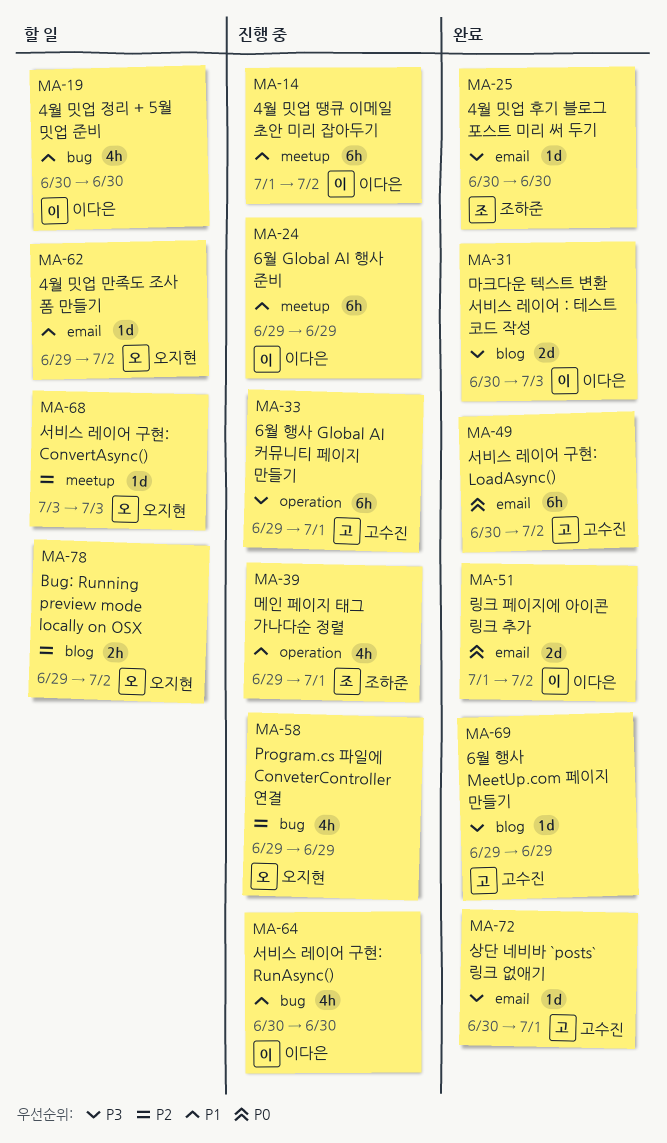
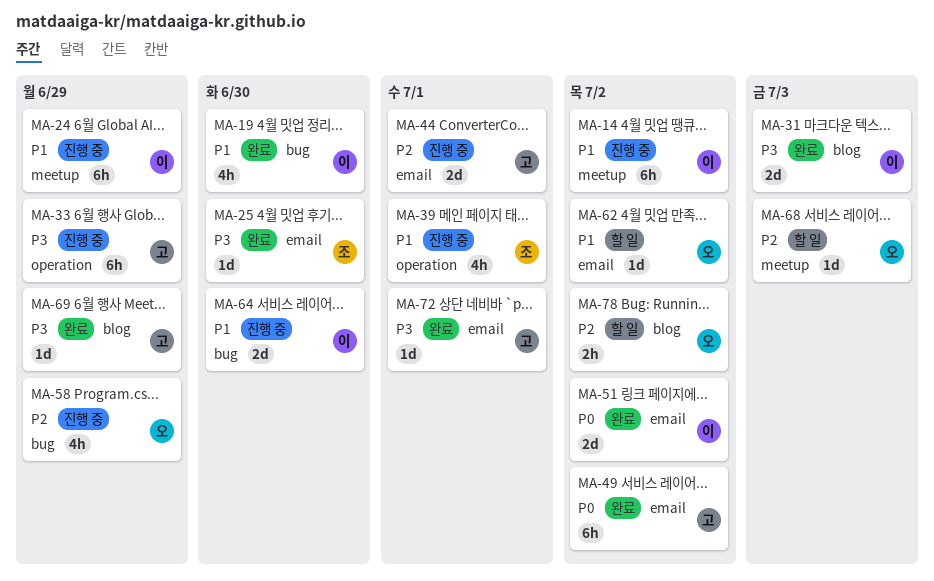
MA-19, status: 할 일 -> 완료
MA-33, due: Jul 1 -> Jun 29
MA-44: none -> present
MA-64, estimate: 4h -> 2d

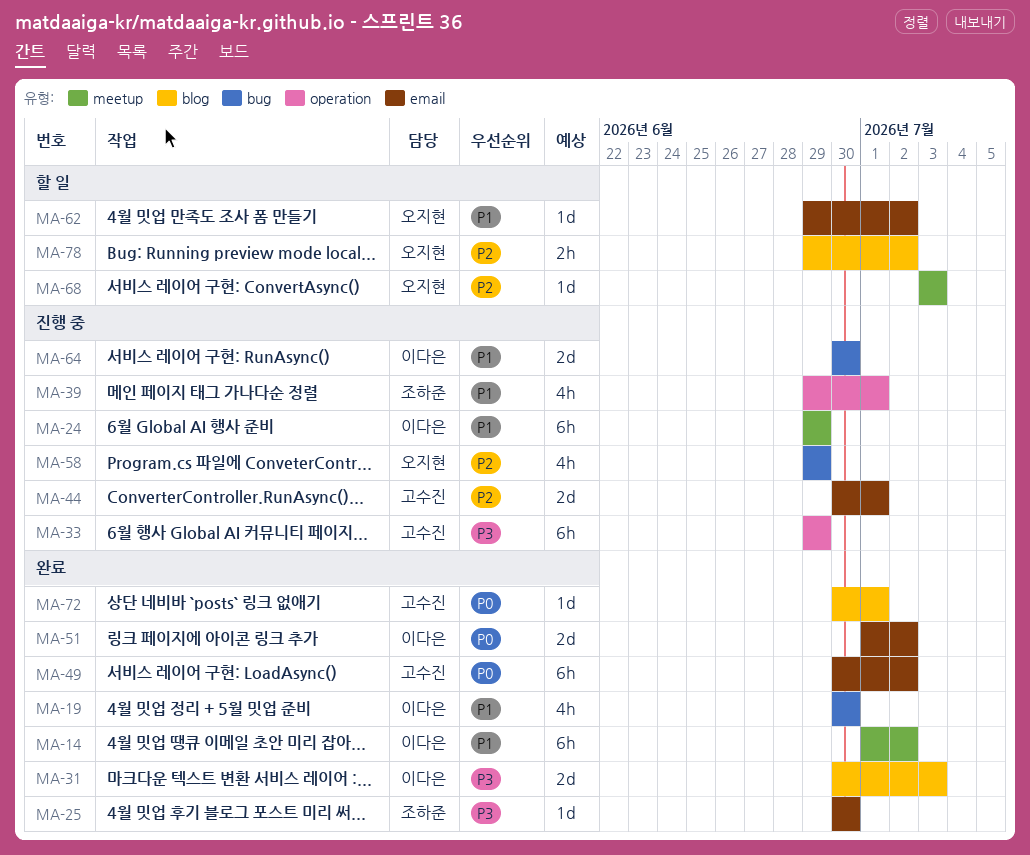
MA-14, status: 진행 중 -> 완료
MA-69: present -> none
MA-72, priority: P3 -> P0
MA-72, label: email -> blog

